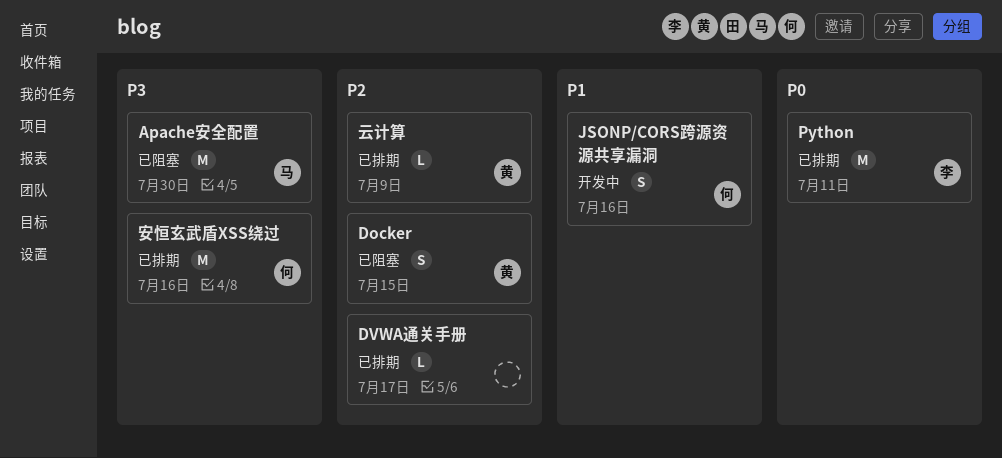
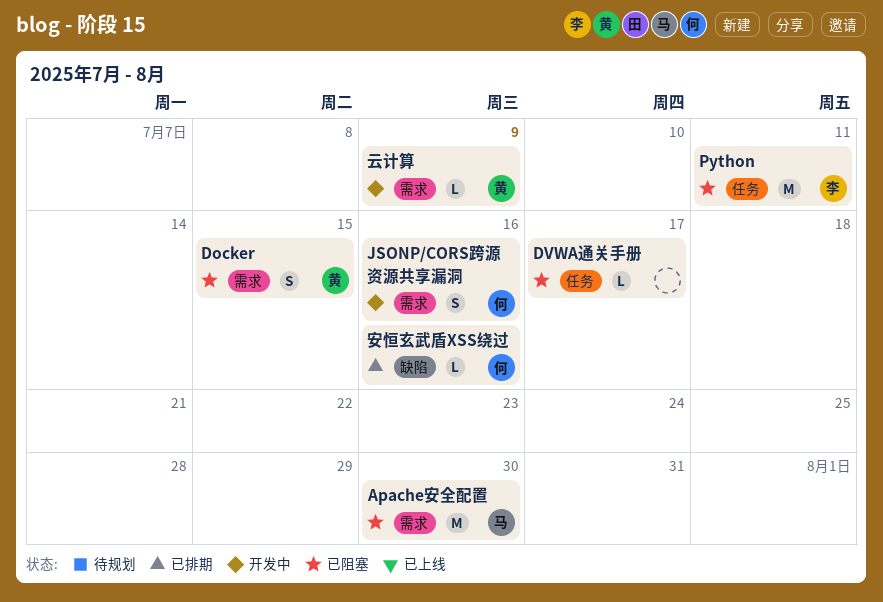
DVWA通关手册, status: 已排期 -> 已阻塞
Python, status: 已排期 -> 已阻塞
云计算, status: 已排期 -> 开发中
安恒玄武盾XSS绕过, estimate: M -> L

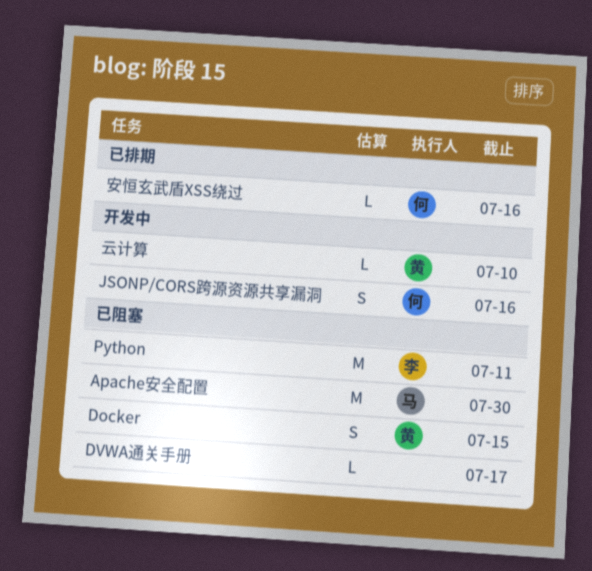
云计算, due: Jul 9 -> Jul 10

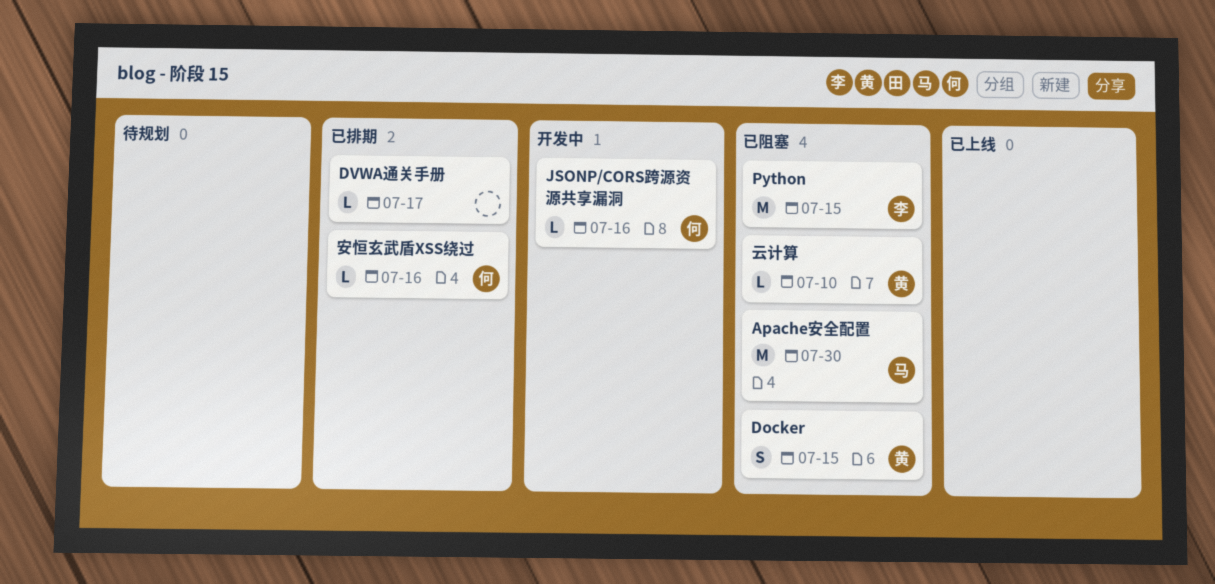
DVWA通关手册, status: 已阻塞 -> 已排期
JSONP/CORS跨源资源共享漏洞, estimate: S -> L
Python, due: Jul 11 -> Jul 15
云计算, status: 开发中 -> 已阻塞

